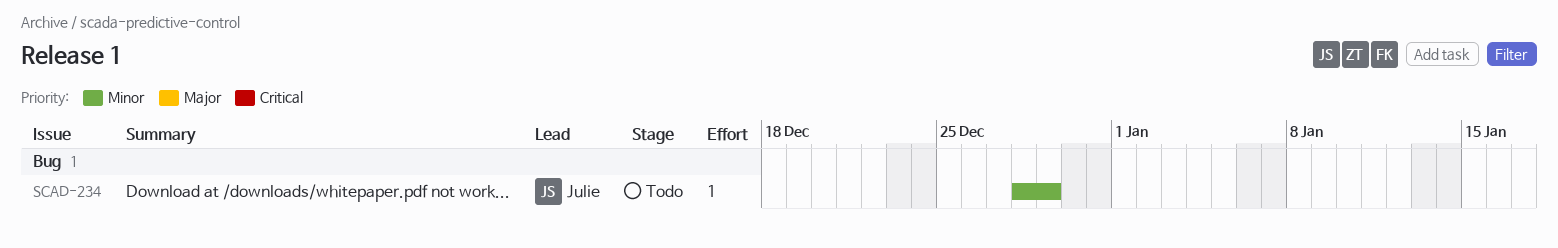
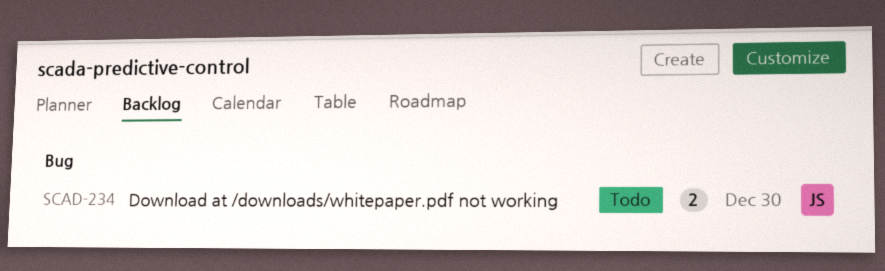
SCAD-234, estimate: 1 -> 2
SCAD-234, due: Dec 29 -> Dec 30

